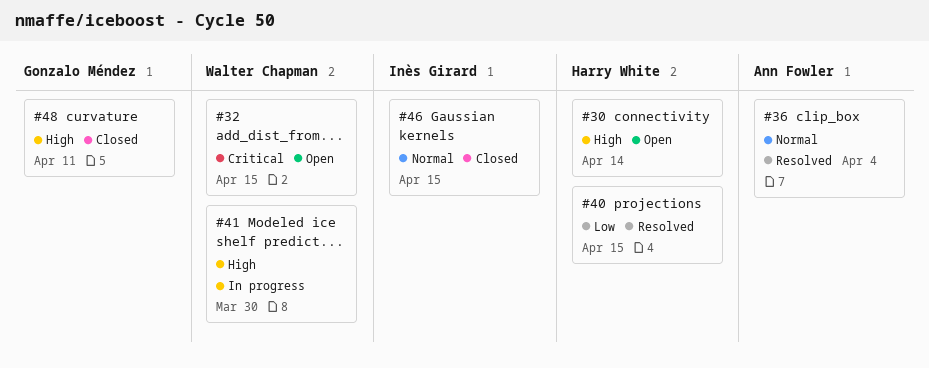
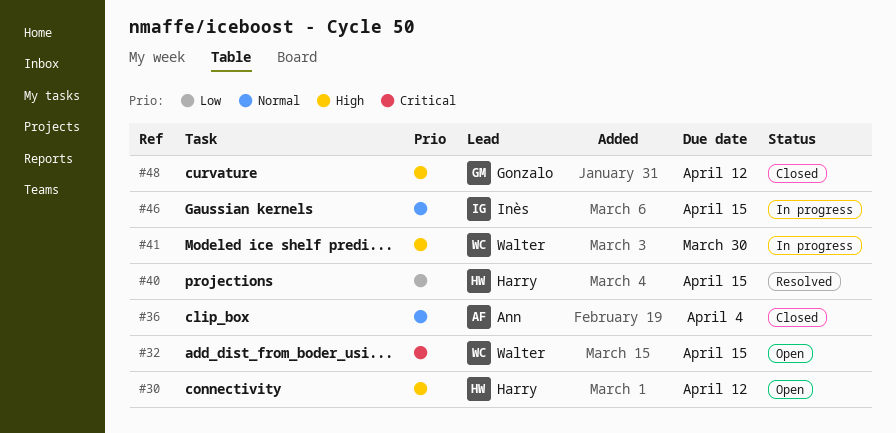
#30, due: Apr 14 -> Apr 12
#36, status: Resolved -> Closed
#46, status: Closed -> In progress
#48, due: Apr 11 -> Apr 12

